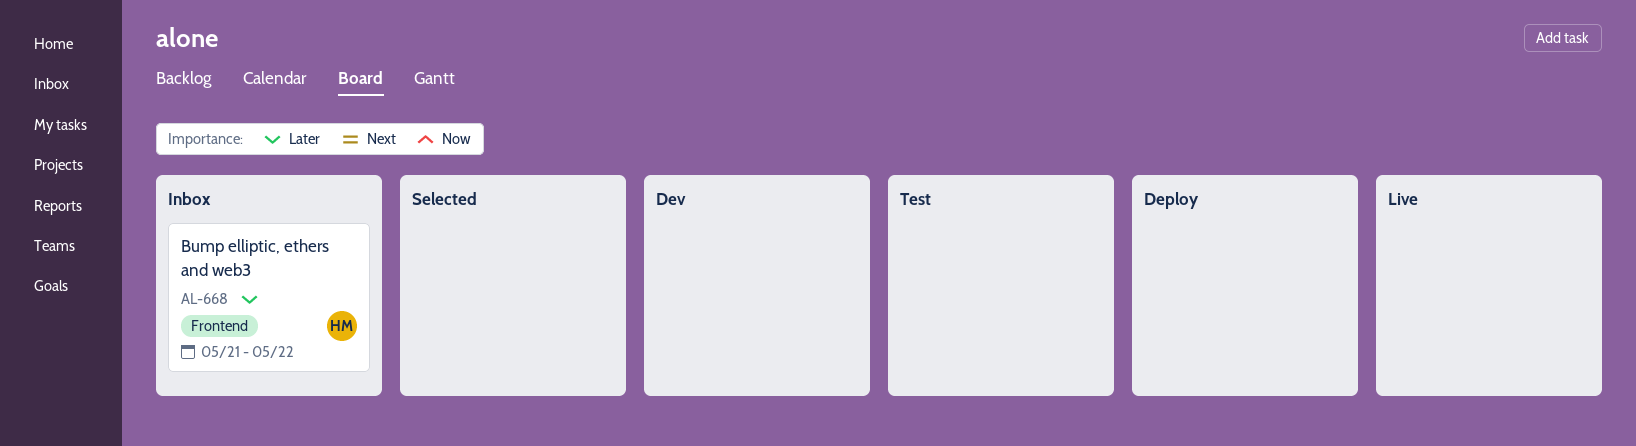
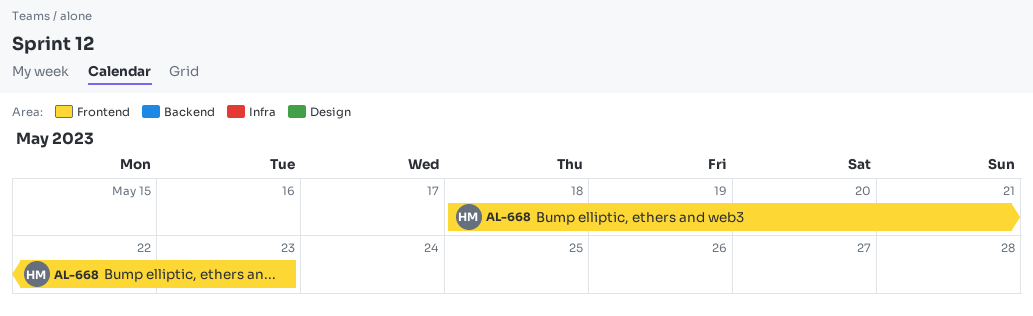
AL-668, start: May 21 -> May 18
AL-668, due: May 22 -> May 23

